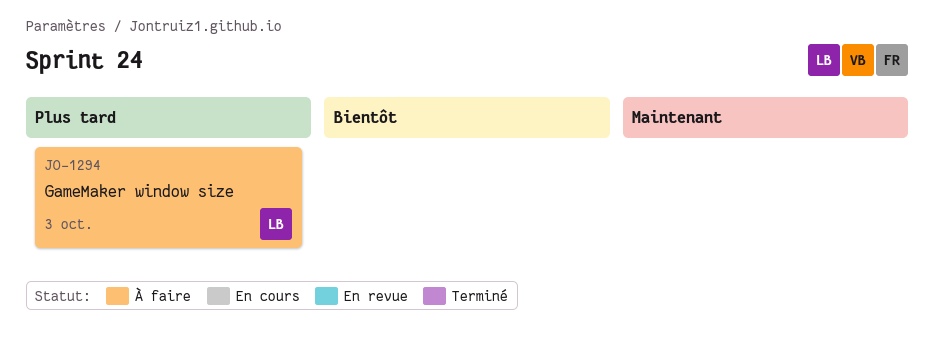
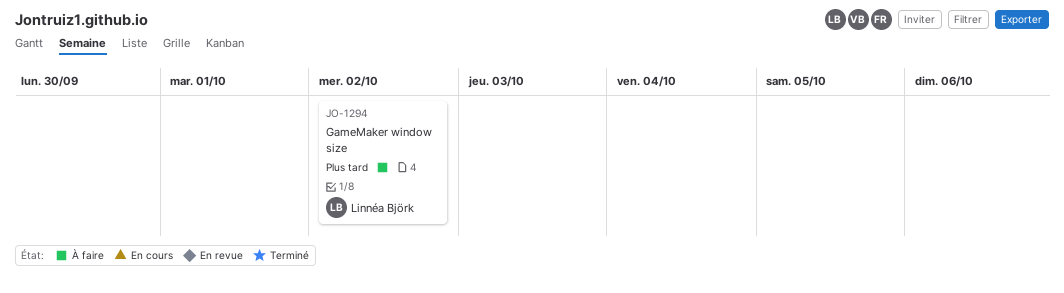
JO-1294, due: Oct 3 -> Oct 2

